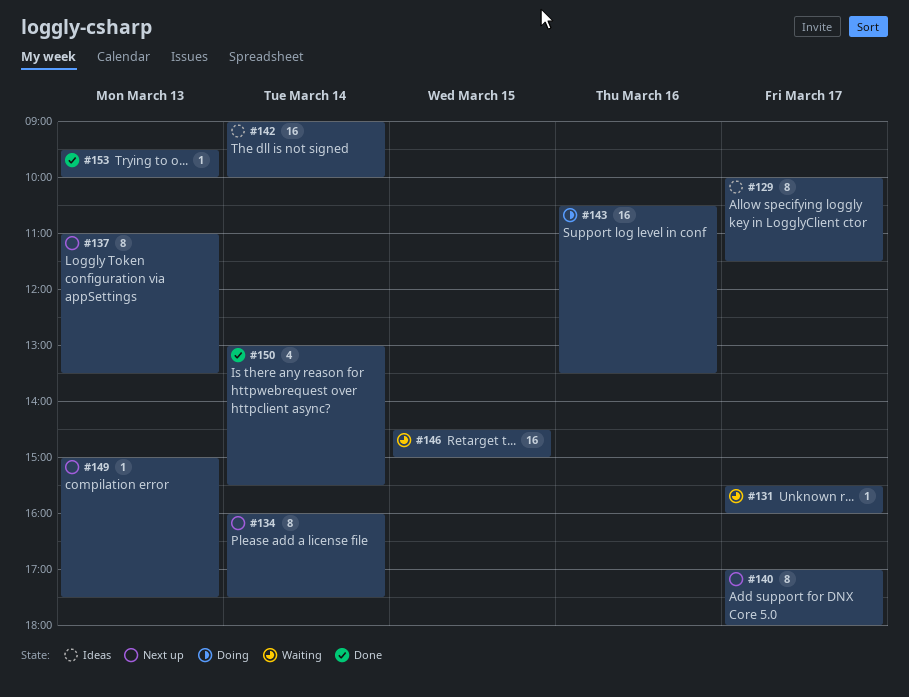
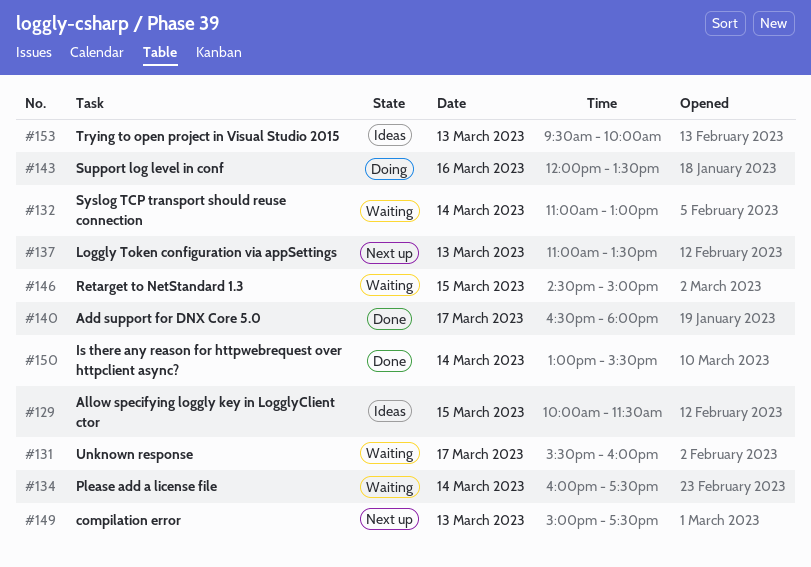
#129, day: Mar 17 -> Mar 15
#132: none -> present
#134, status: Next up -> Waiting
#140, status: Next up -> Done
#140, begins: 17:00 -> 16:30
#142: present -> none
#143, begins: 10:30 -> 12:00
#153, status: Done -> Ideas

